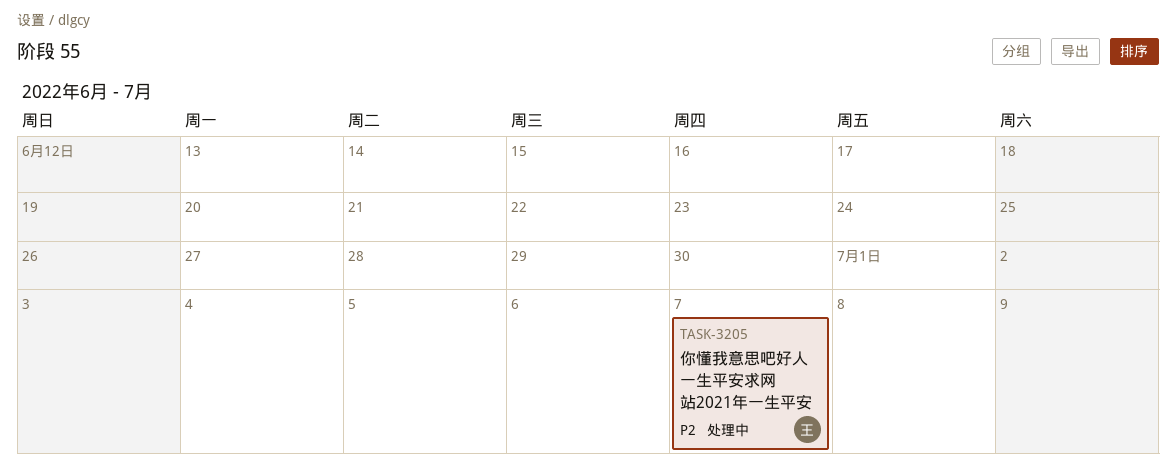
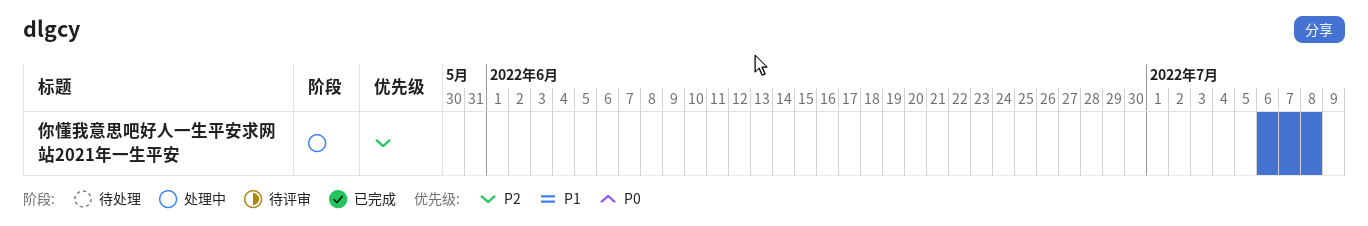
你懂我意思吧好人一生平安求网站2021年一生平安, due: Jul 7 -> Jul 8

